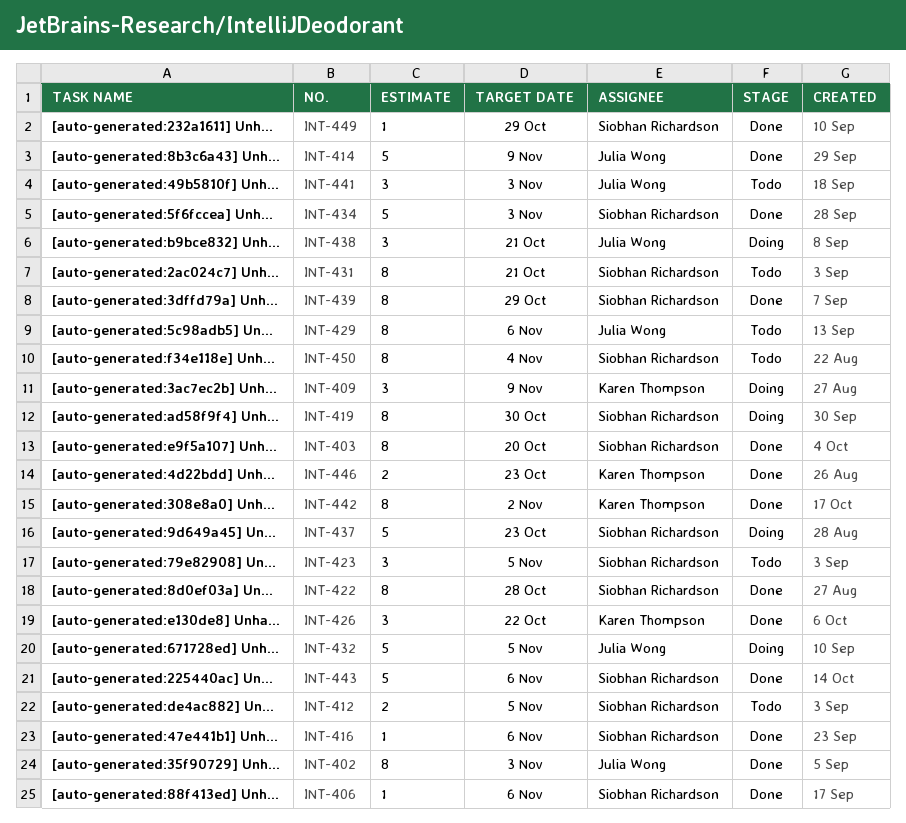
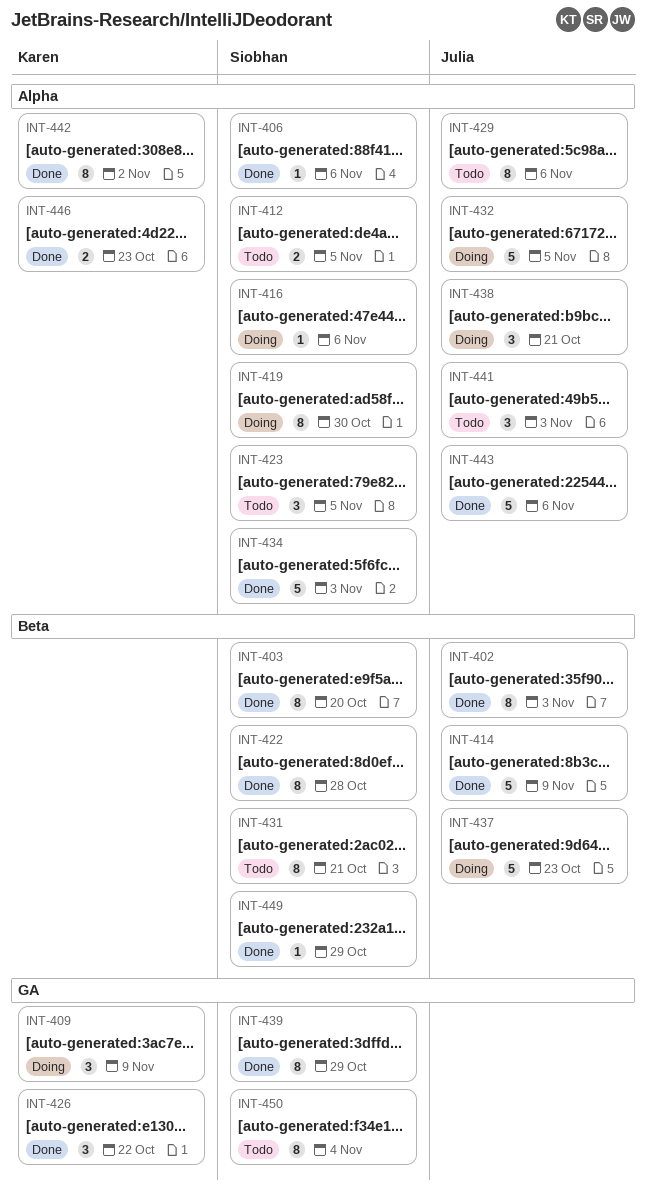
INT-416, status: Done -> Doing
INT-437, owner: Siobhan Richardson -> Julia Wong
INT-443, owner: Siobhan Richardson -> Julia Wong

